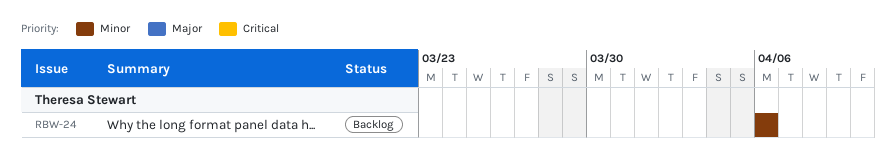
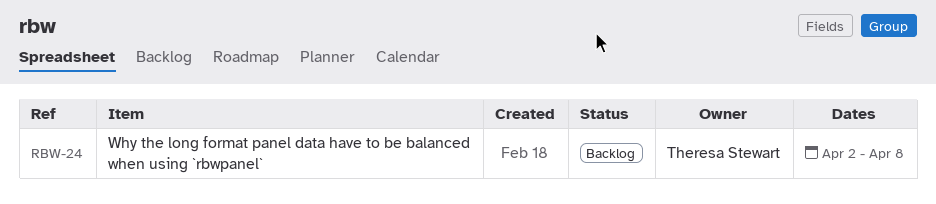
RBW-24, start: Apr 6 -> Apr 2
RBW-24, due: Apr 6 -> Apr 8

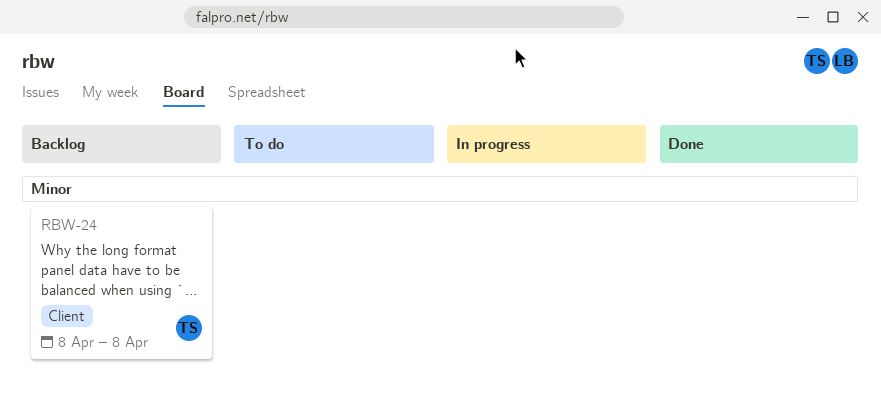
RBW-24, start: Apr 2 -> Apr 8

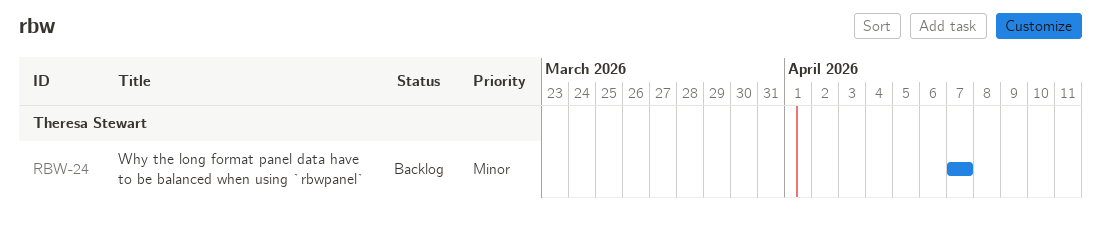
RBW-24, start: Apr 8 -> Apr 7
RBW-24, due: Apr 8 -> Apr 7

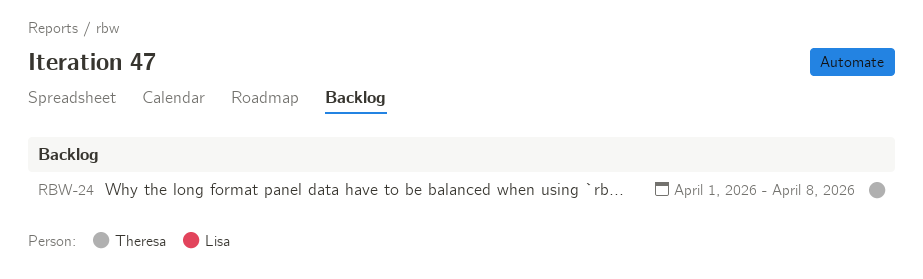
RBW-24, start: Apr 7 -> Apr 1
RBW-24, due: Apr 7 -> Apr 8

